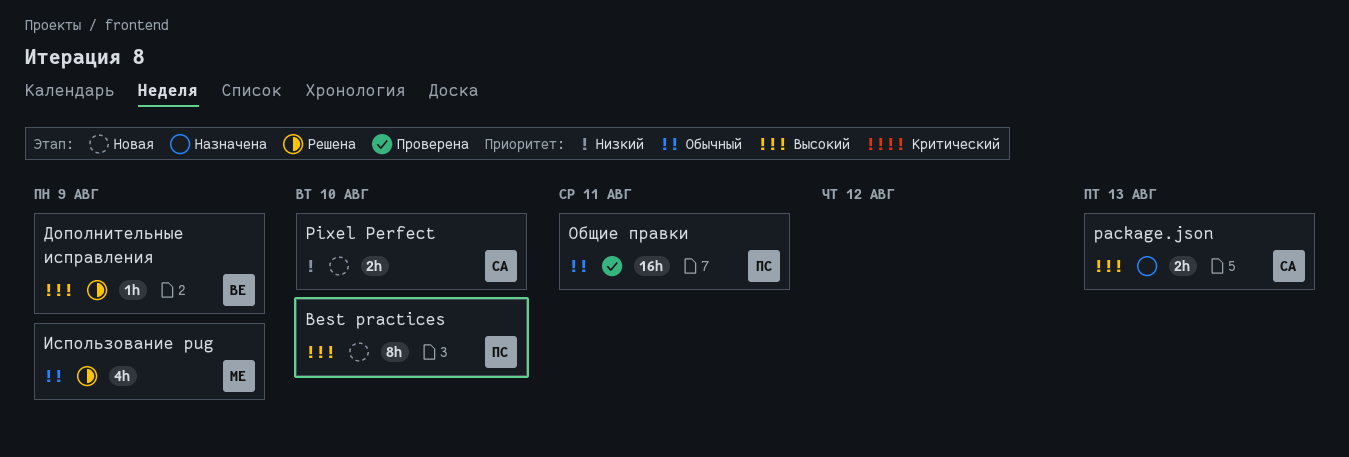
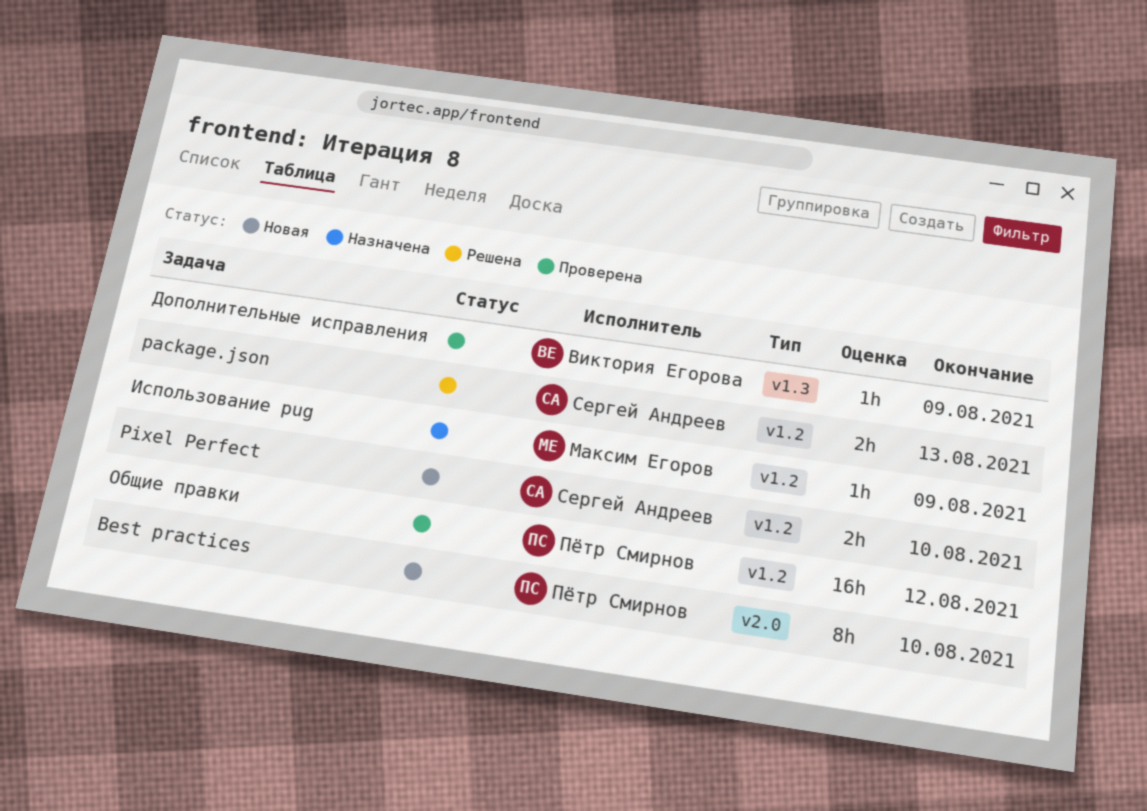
package.json, status: Назначена -> Решена
Дополнительные исправления, status: Решена -> Проверена
Использование pug, status: Решена -> Назначена
Использование pug, estimate: 4h -> 1h
Общие правки, due: Aug 11 -> Aug 12

